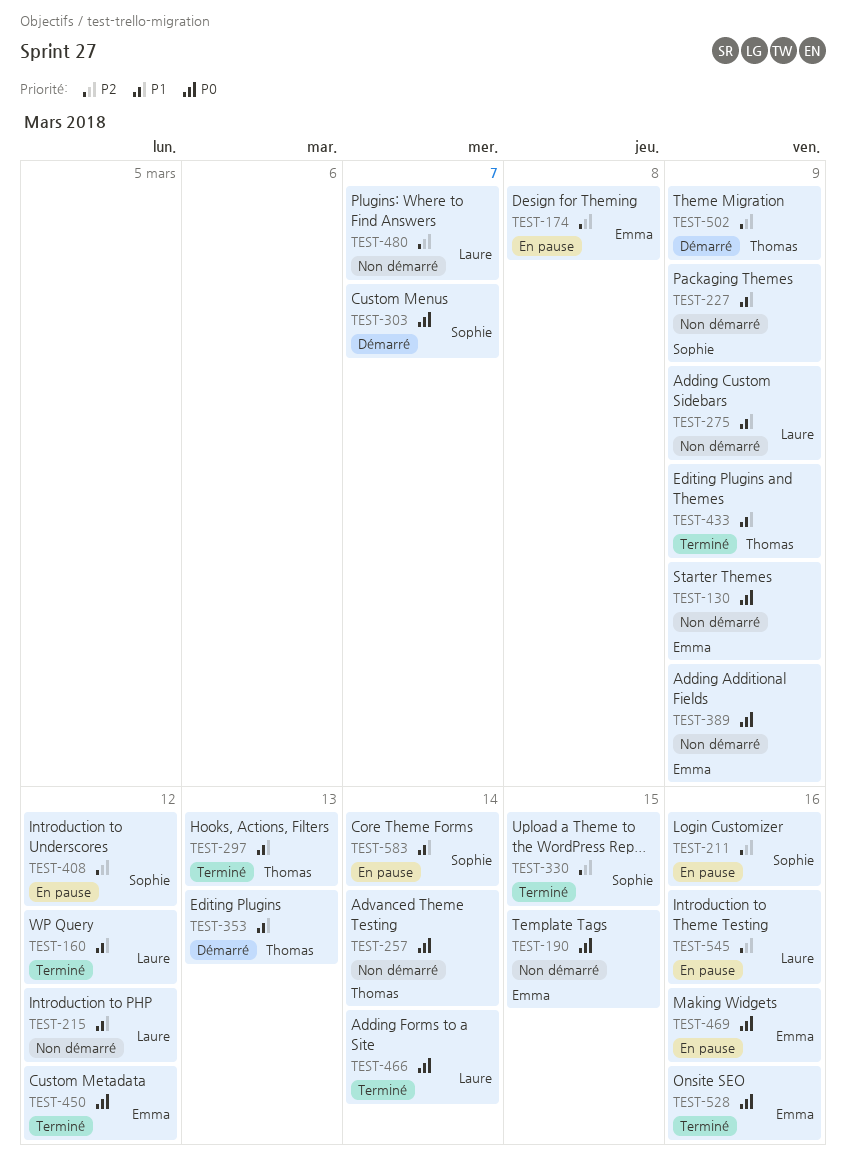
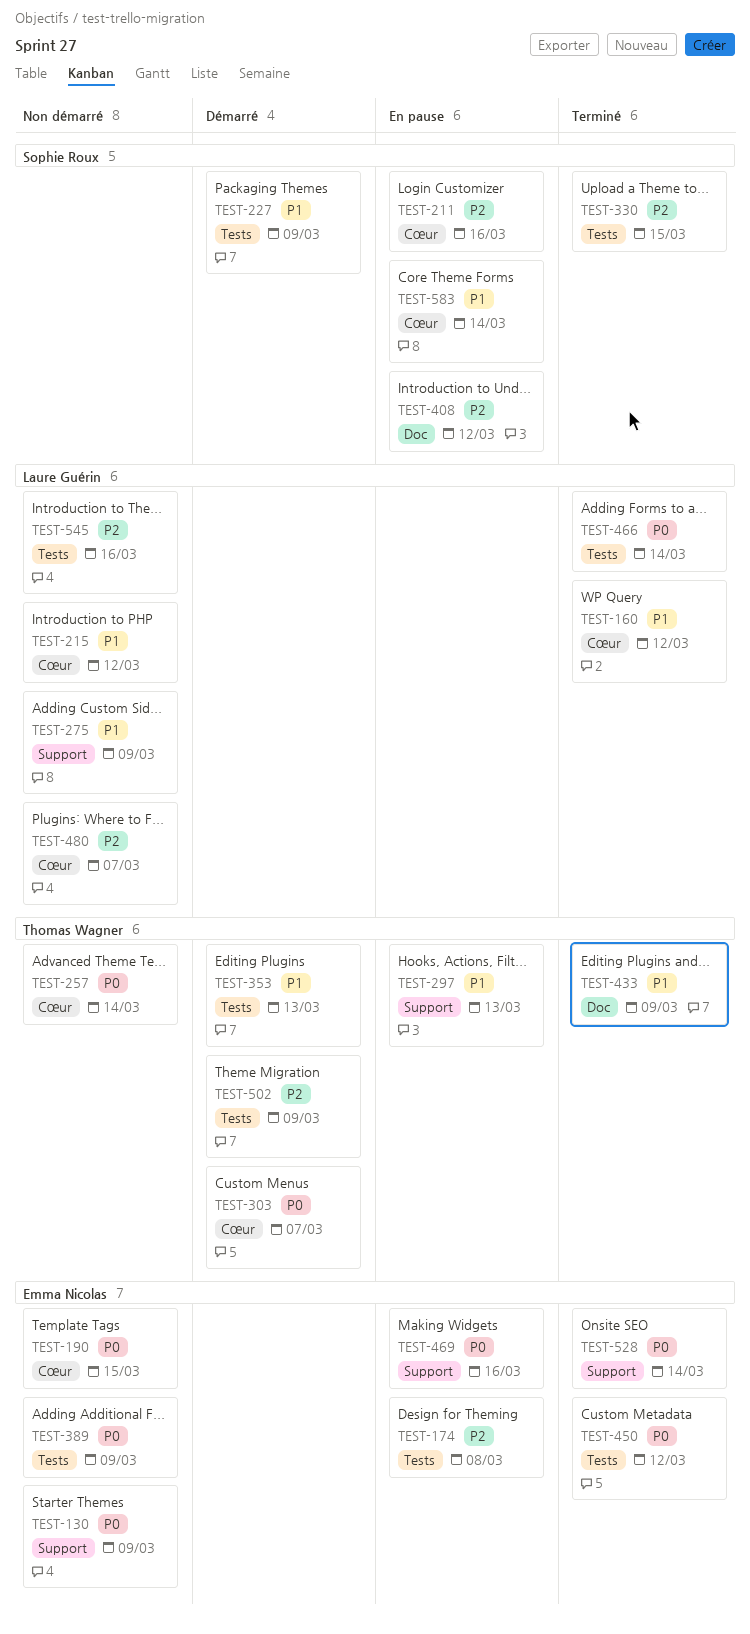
TEST-227, status: Non démarré -> Démarré
TEST-297, status: Terminé -> En pause
TEST-303, owner: Sophie Roux -> Thomas Wagner
TEST-528, due: Mar 16 -> Mar 14
TEST-545, status: En pause -> Non démarré

